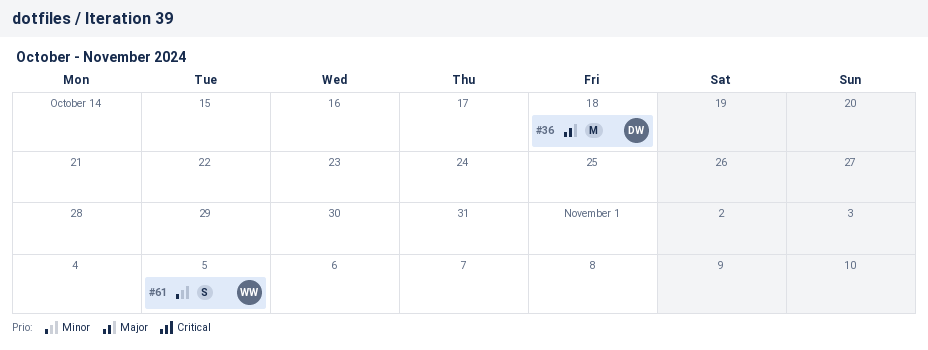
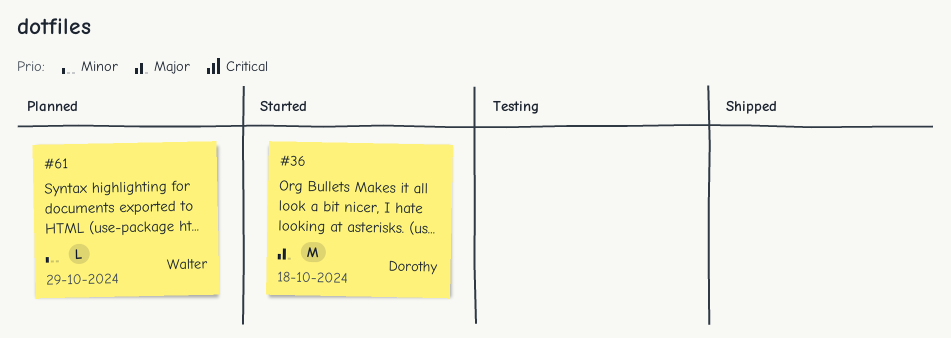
#61, estimate: S -> L
#61, due: Nov 5 -> Oct 29

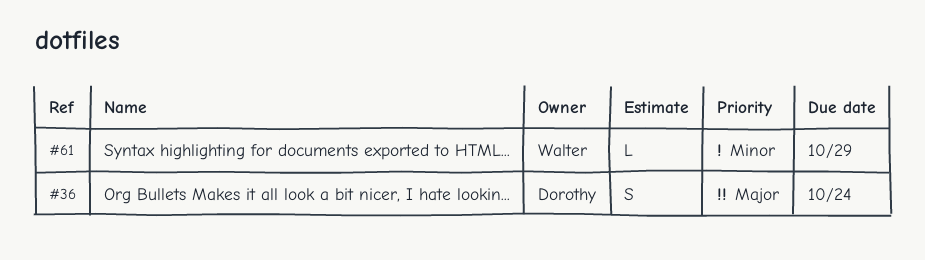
#36, estimate: M -> S
#36, due: Oct 18 -> Oct 24

